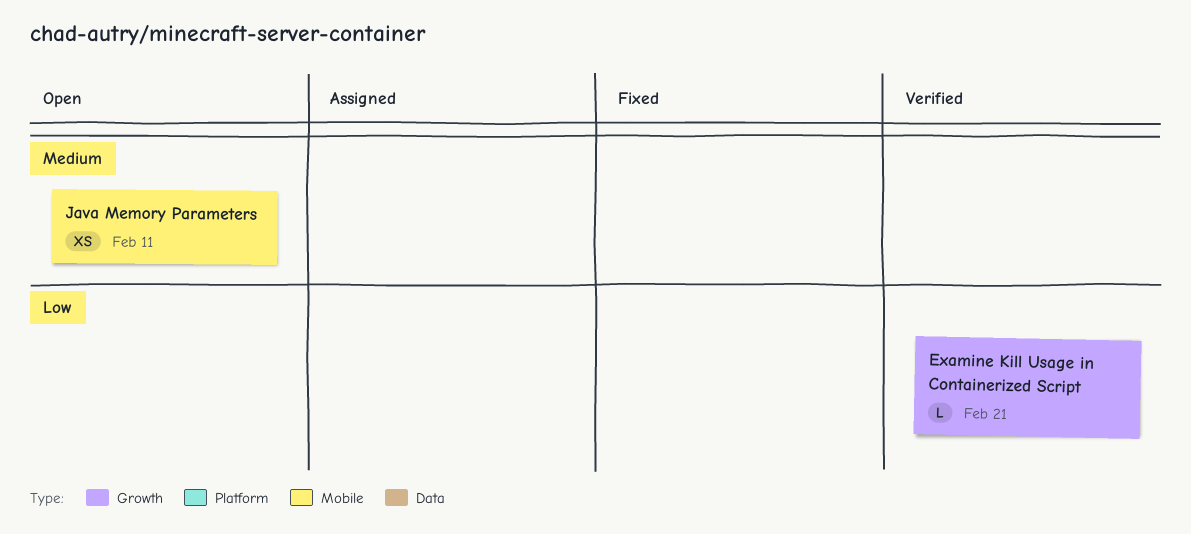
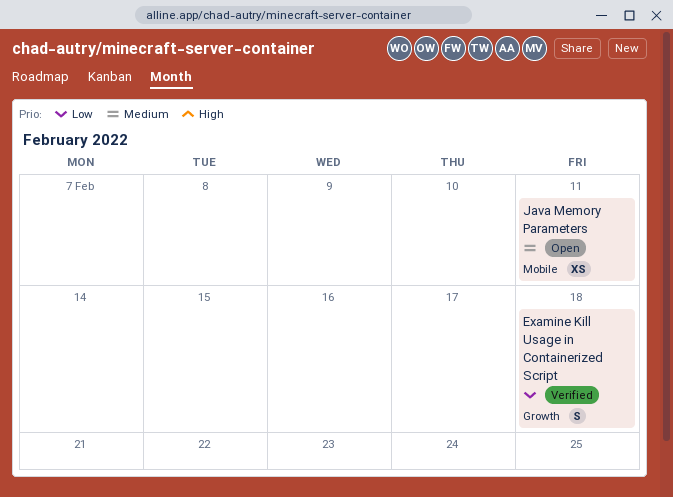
Examine Kill Usage in Containerized Script, estimate: L -> S
Examine Kill Usage in Containerized Script, due: Feb 21 -> Feb 18

